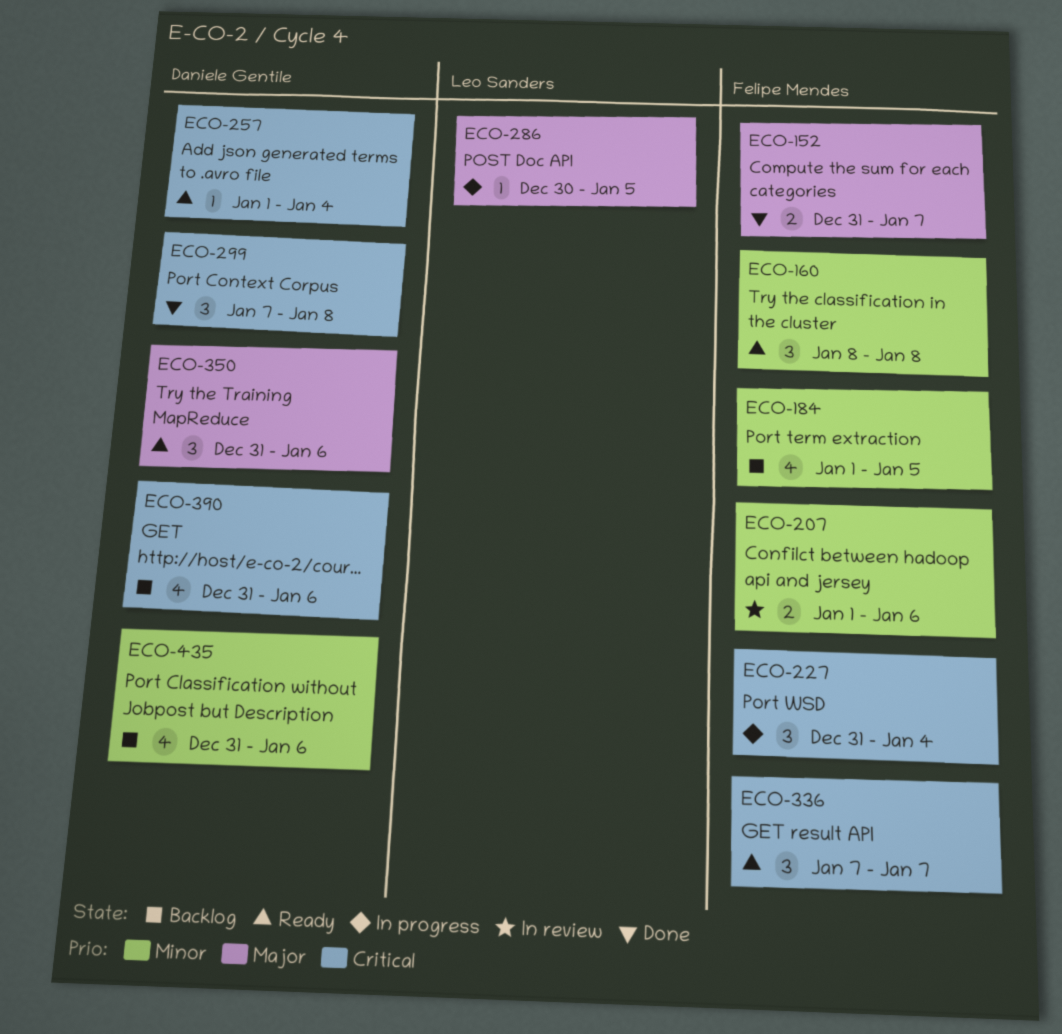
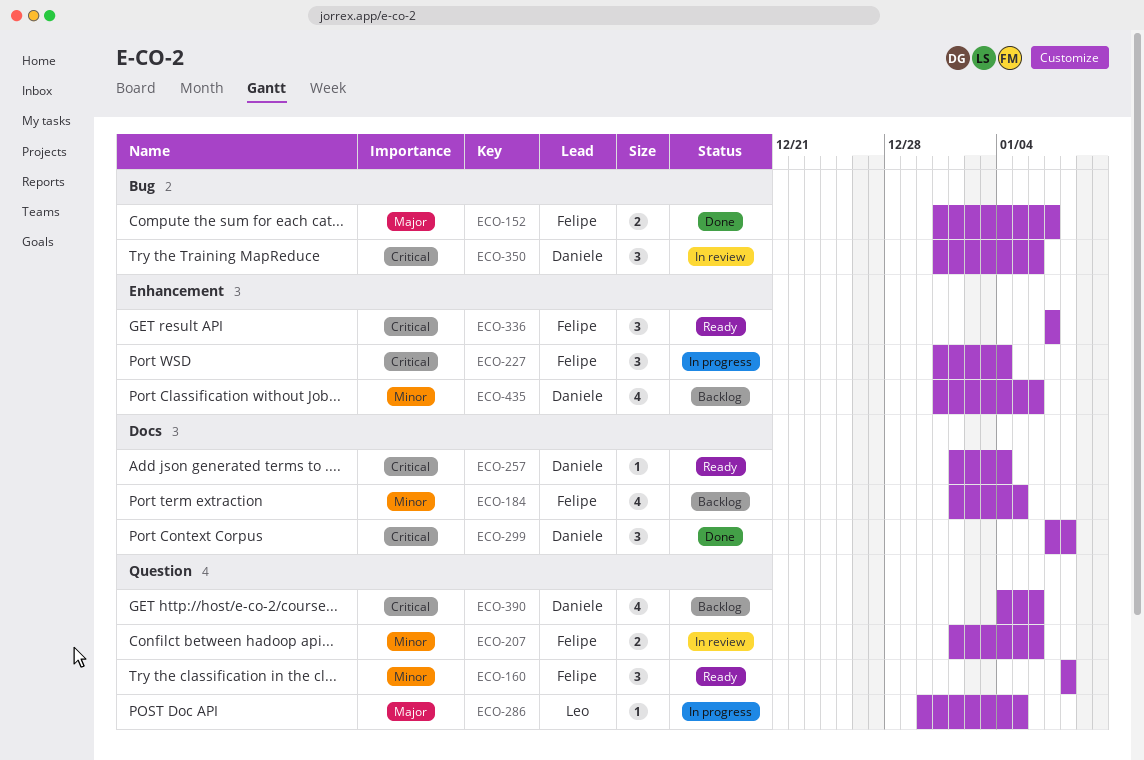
ECO-350, status: Ready -> In review
ECO-350, priority: Major -> Critical
ECO-390, start: Dec 31 -> Jan 4

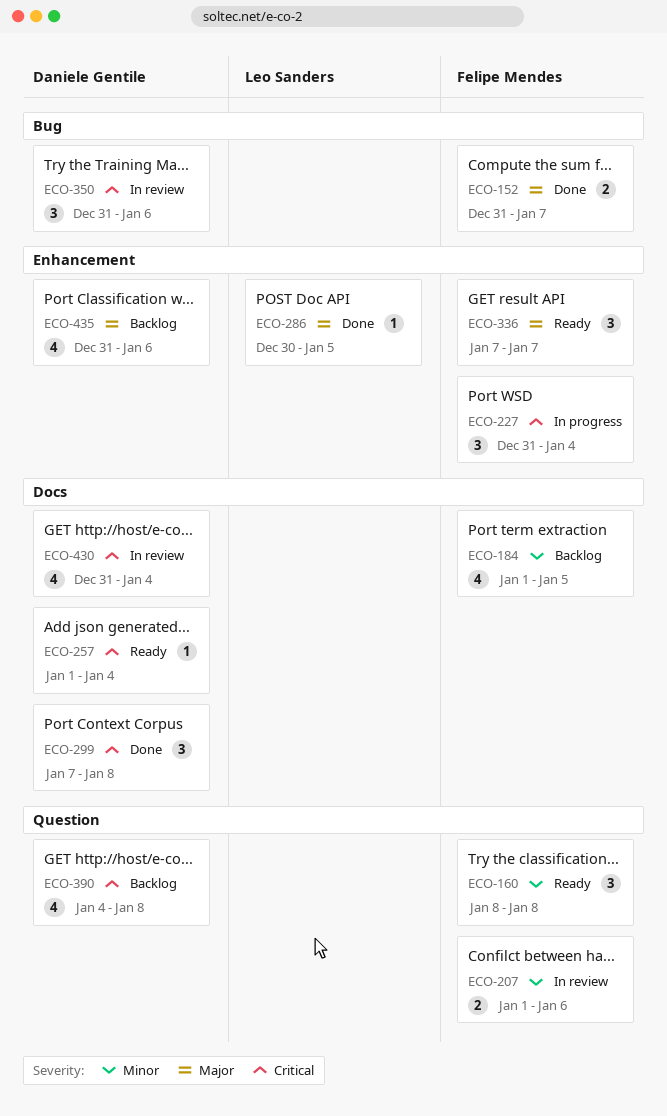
ECO-286, status: In progress -> Done
ECO-286, label: Question -> Enhancement
ECO-336, priority: Critical -> Major
ECO-390, due: Jan 6 -> Jan 8
ECO-430: none -> present
ECO-435, priority: Minor -> Major

